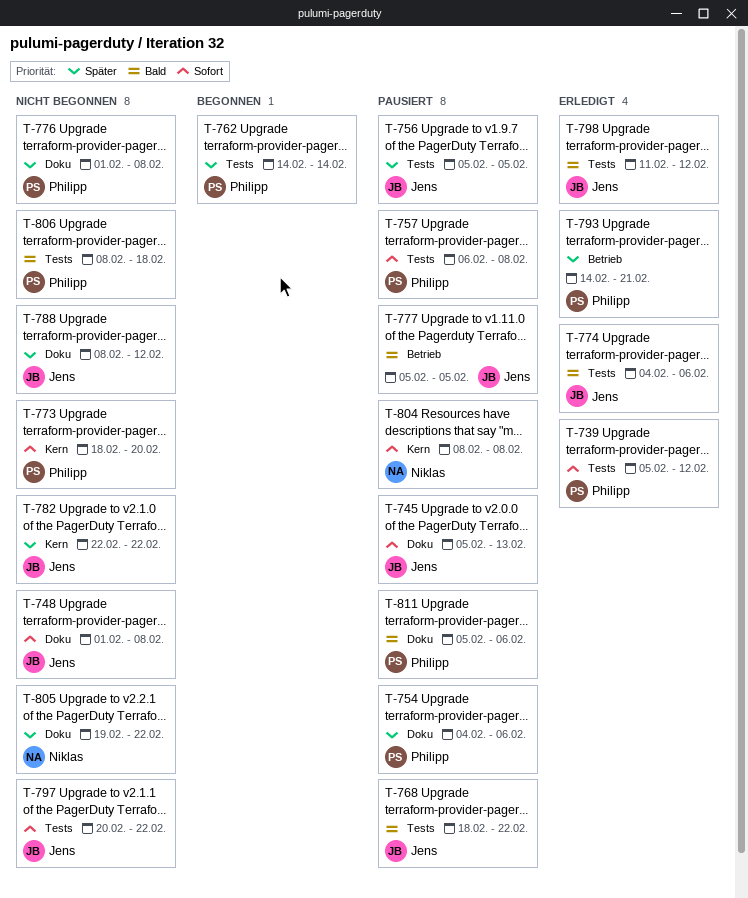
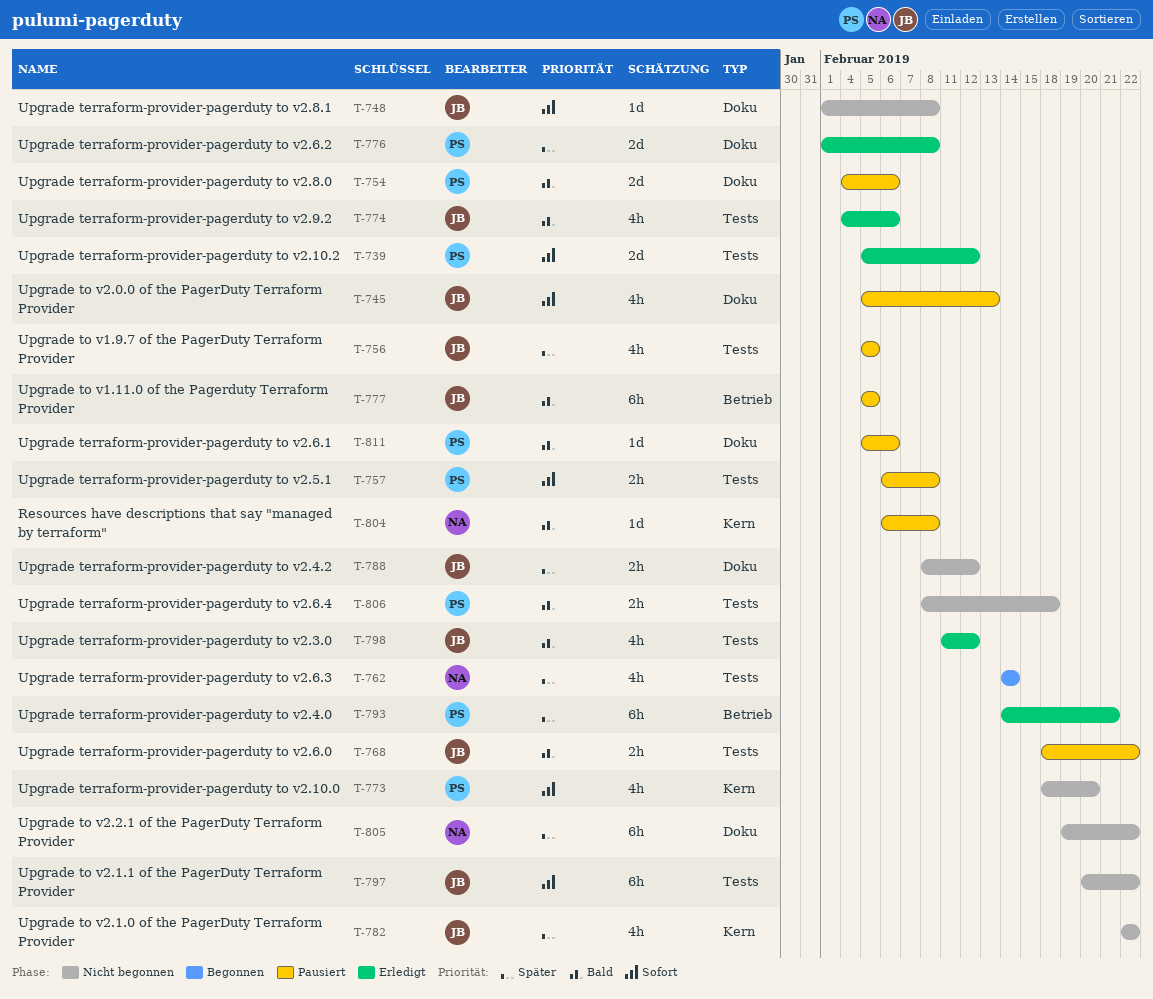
T-754, priority: Später -> Bald
T-762, owner: Philipp -> Niklas
T-776, status: Nicht begonnen -> Erledigt
T-804, priority: Sofort -> Bald
T-804, start: Feb 8 -> Feb 6

